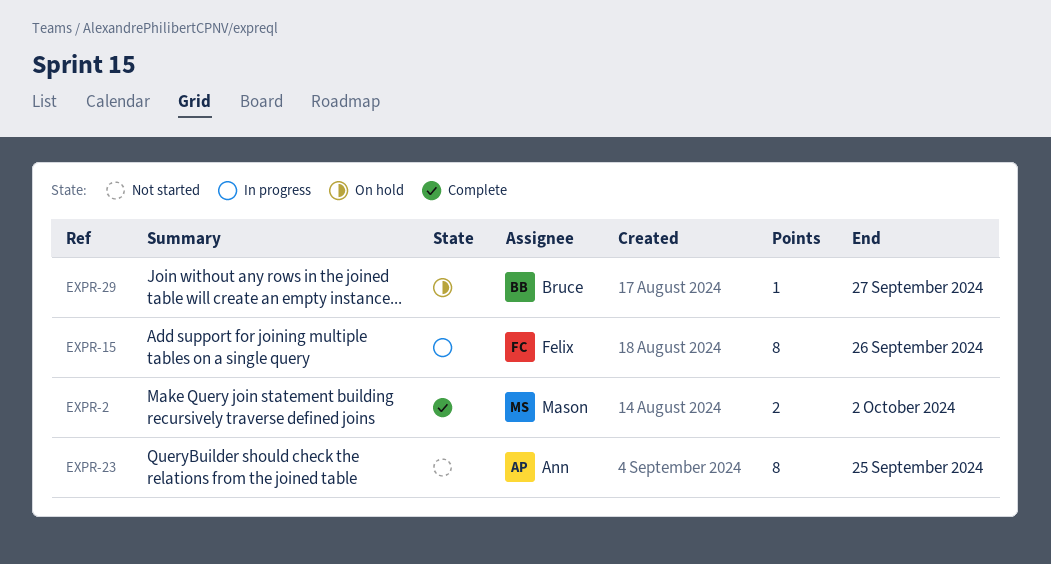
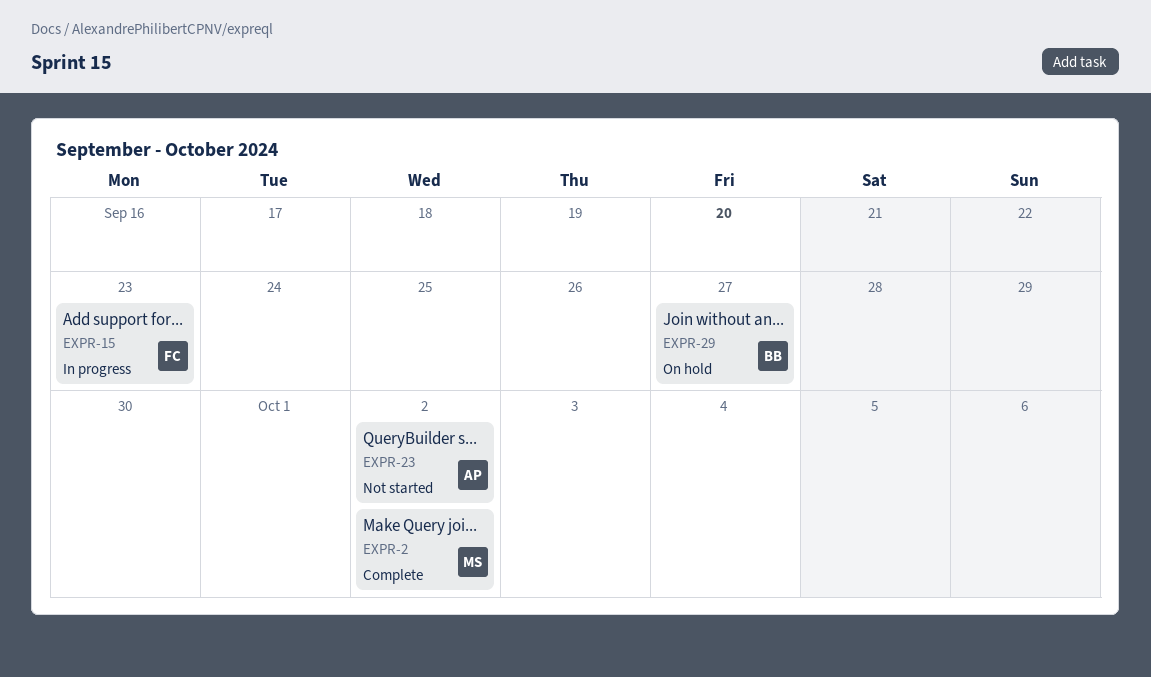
EXPR-15, due: Sep 26 -> Sep 23
EXPR-23, due: Sep 25 -> Oct 2

